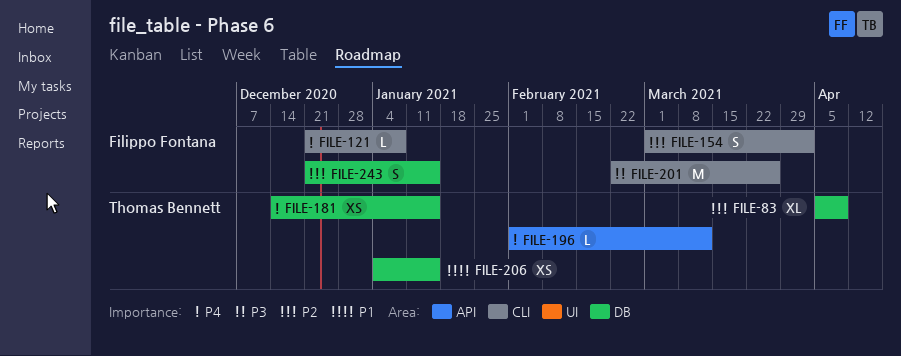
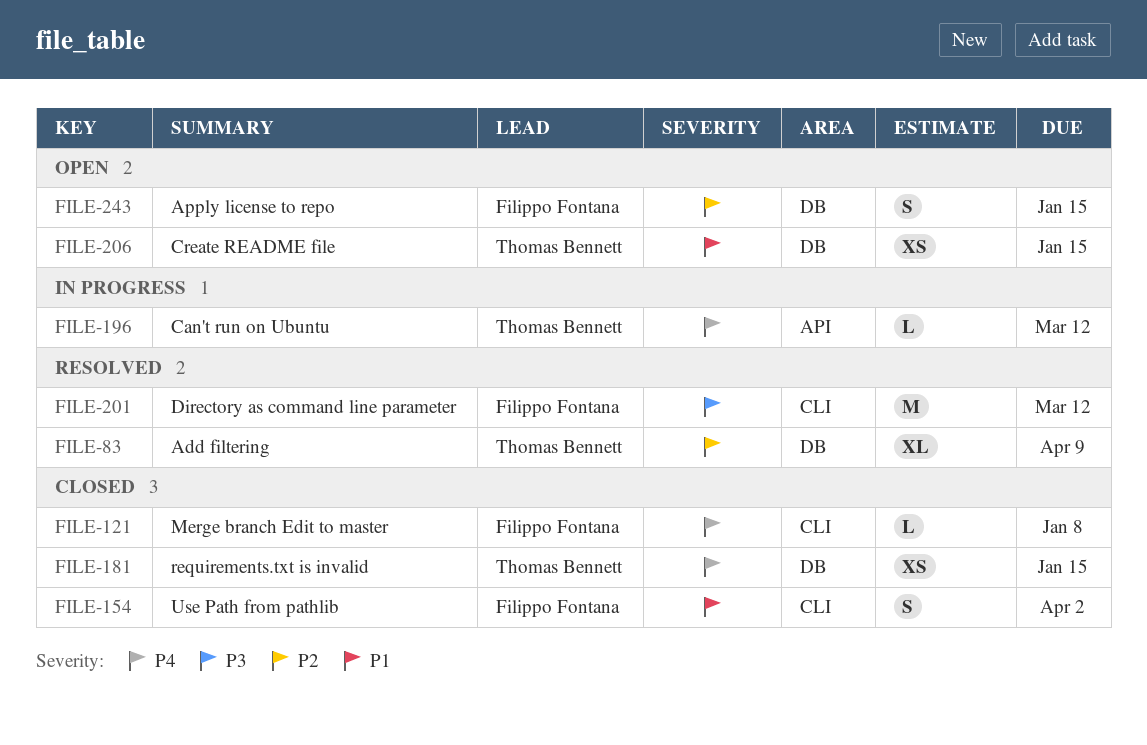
FILE-154, priority: P2 -> P1
FILE-201, due: Mar 26 -> Mar 12

